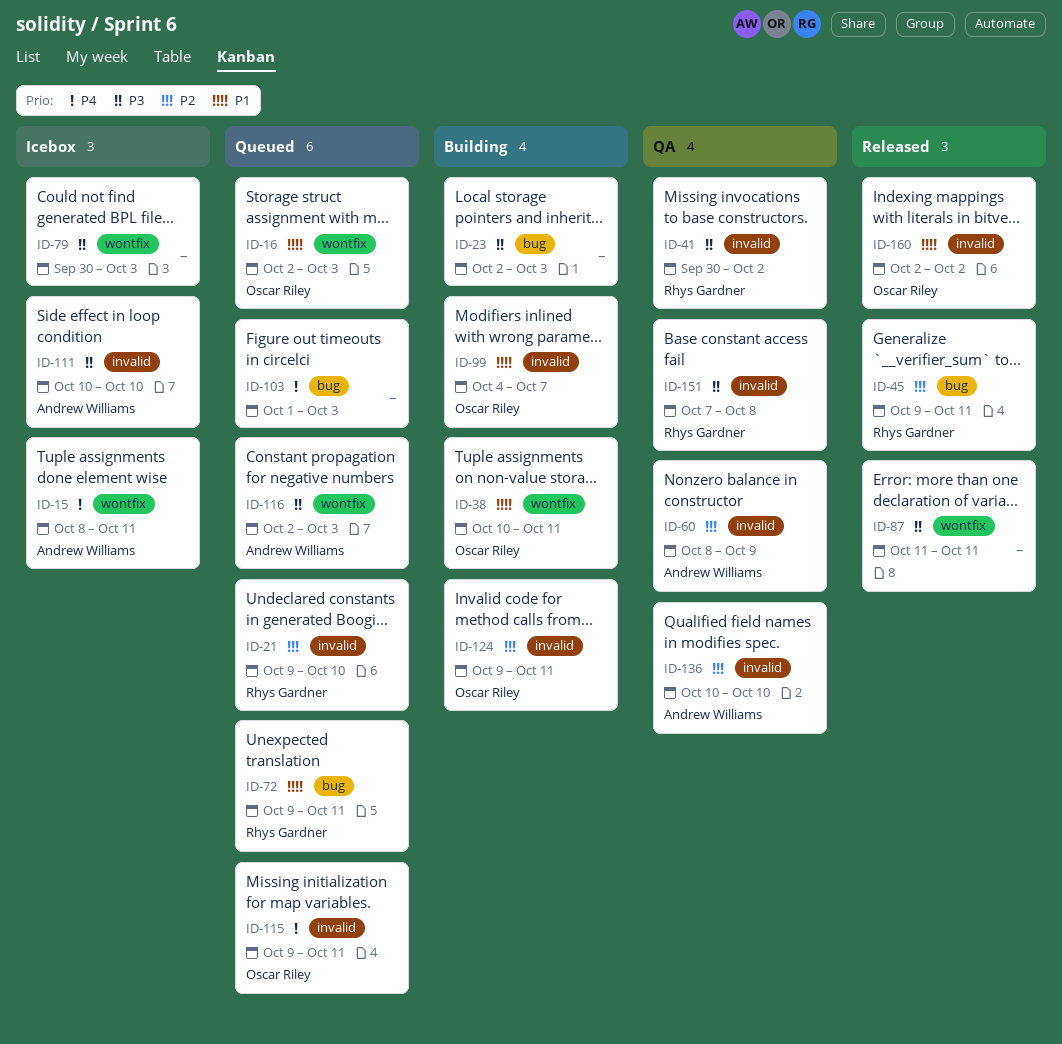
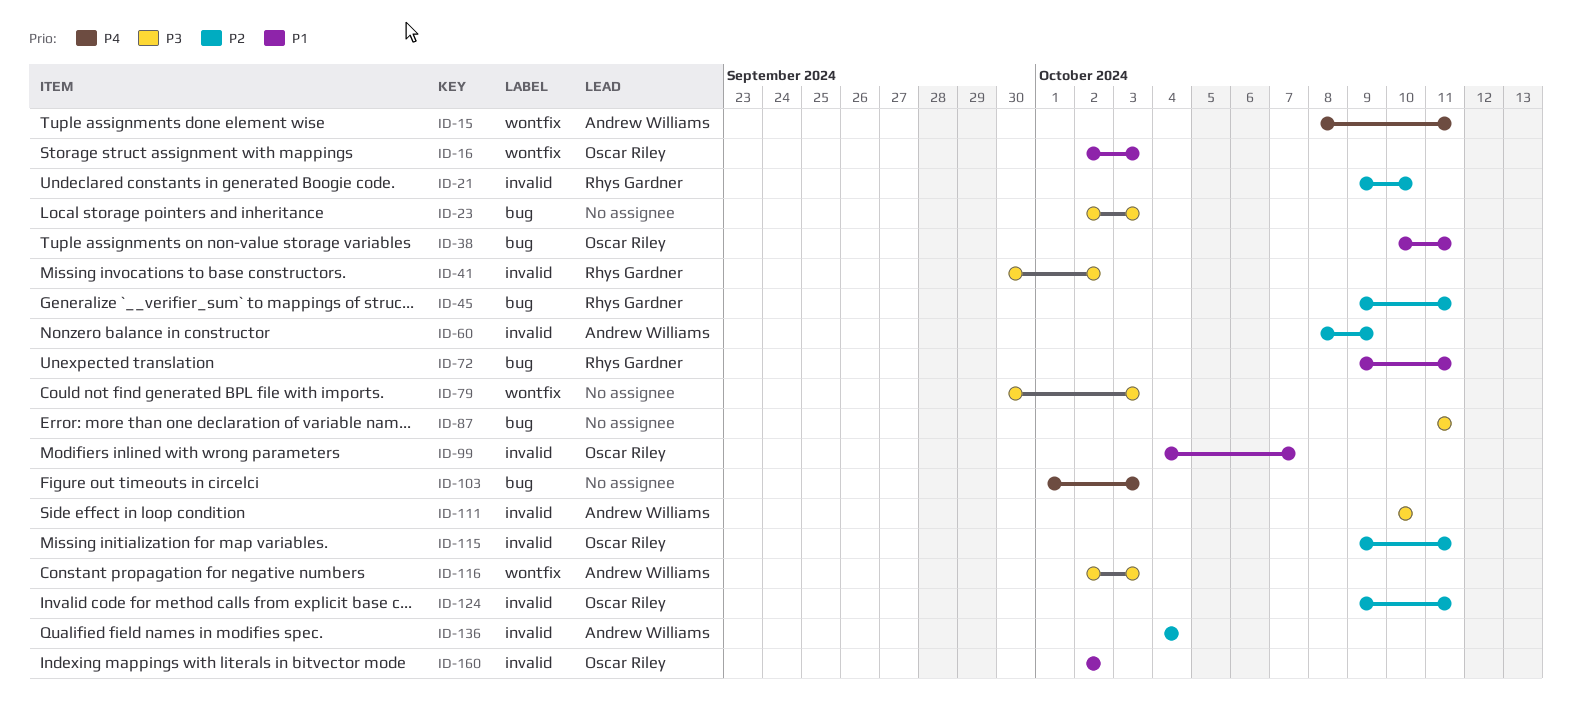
ID-38, label: wontfix -> bug
ID-87, label: wontfix -> bug
ID-115, priority: P4 -> P2
ID-136, start: Oct 10 -> Oct 4
ID-136, due: Oct 10 -> Oct 4
ID-151: present -> none

